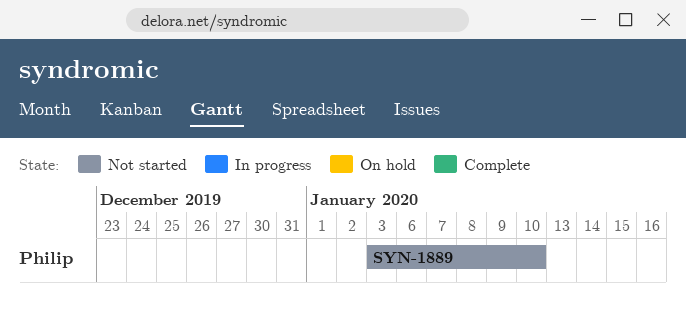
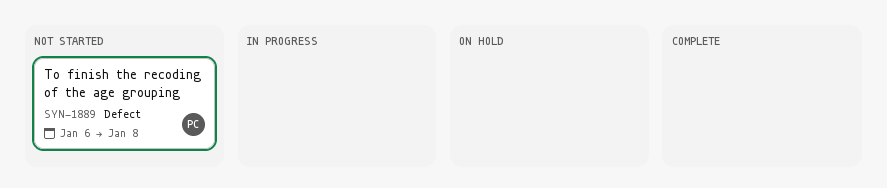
SYN-1889, start: Jan 3 -> Jan 6
SYN-1889, due: Jan 10 -> Jan 8

